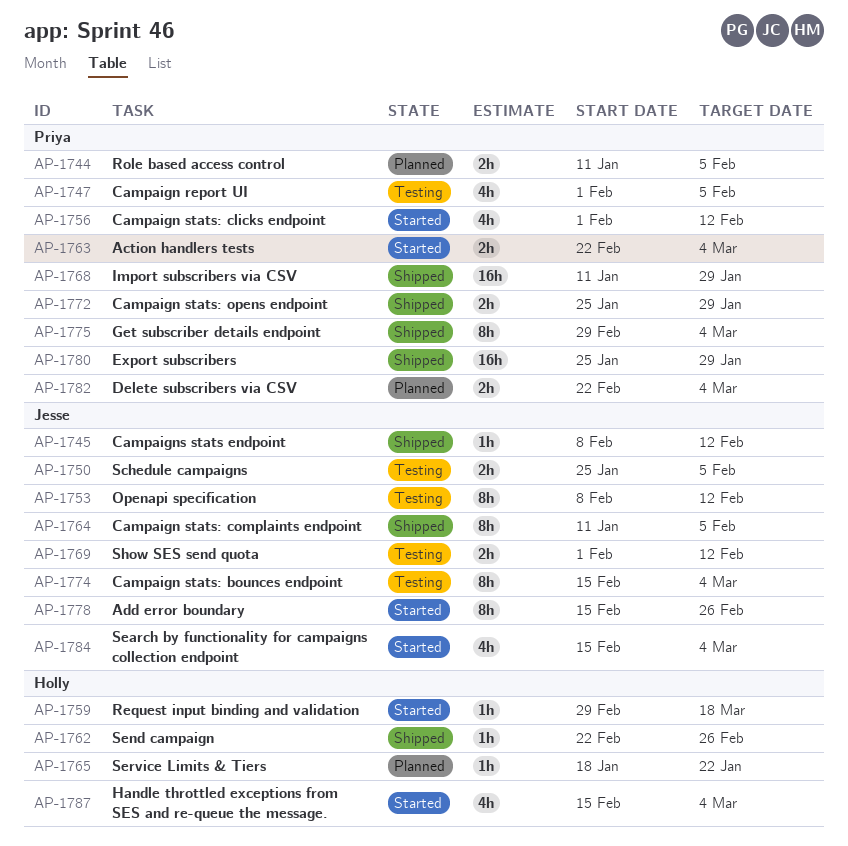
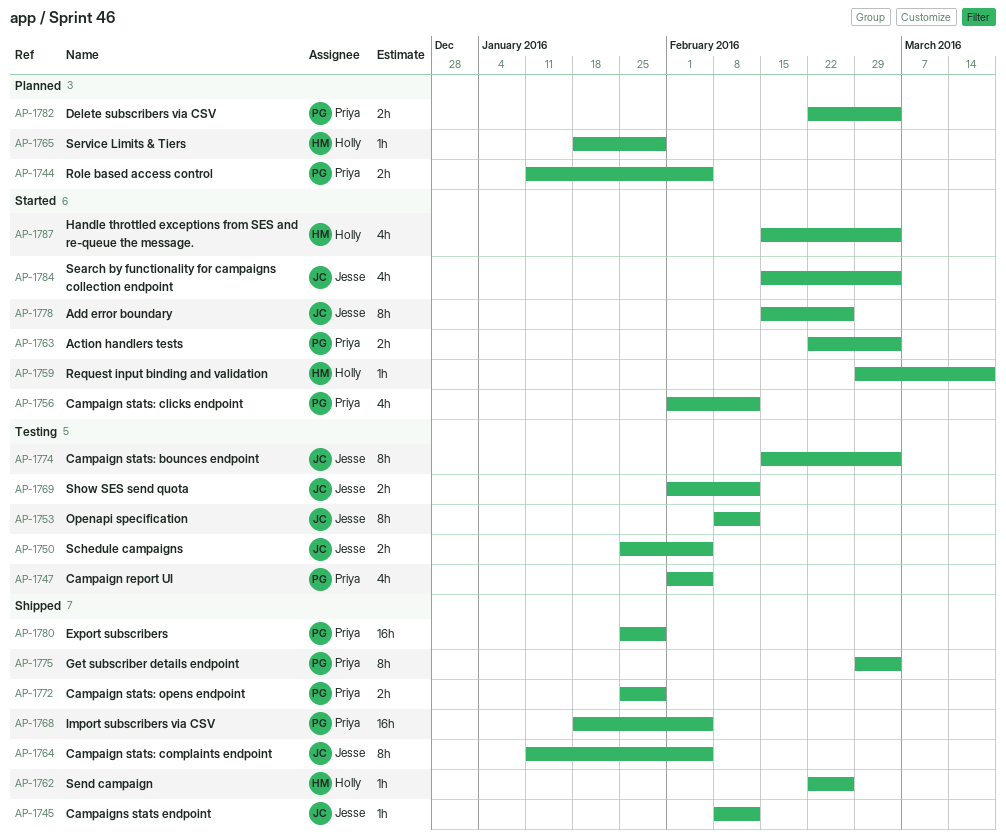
AP-1765, due: Jan 22 -> Jan 29
AP-1768, start: Jan 11 -> Jan 18
AP-1768, due: Jan 29 -> Feb 5

